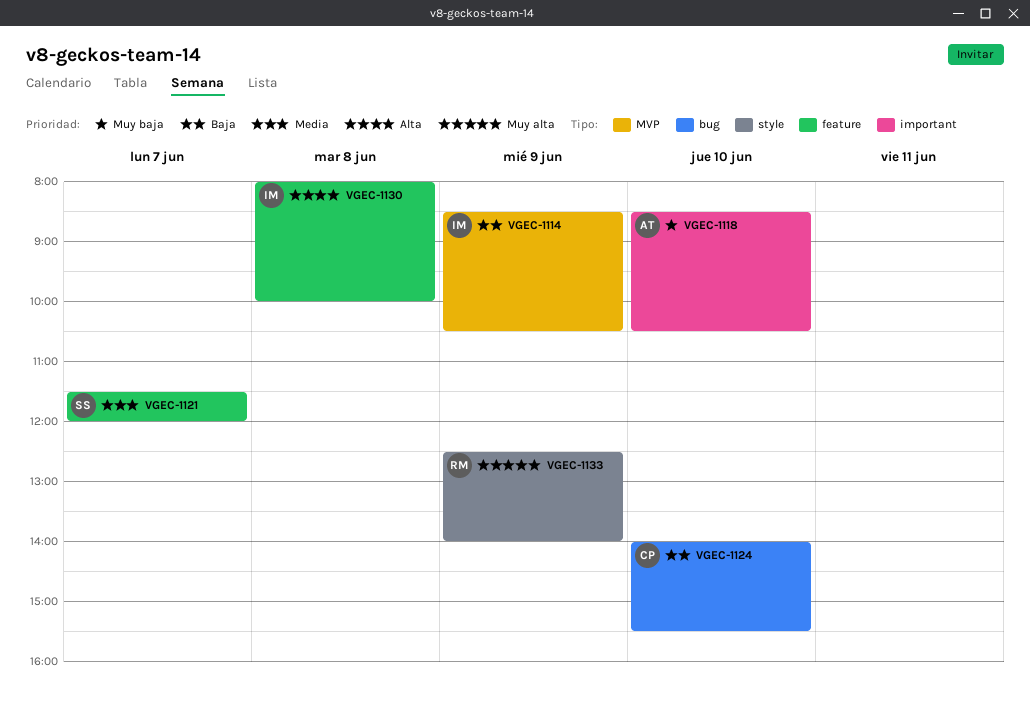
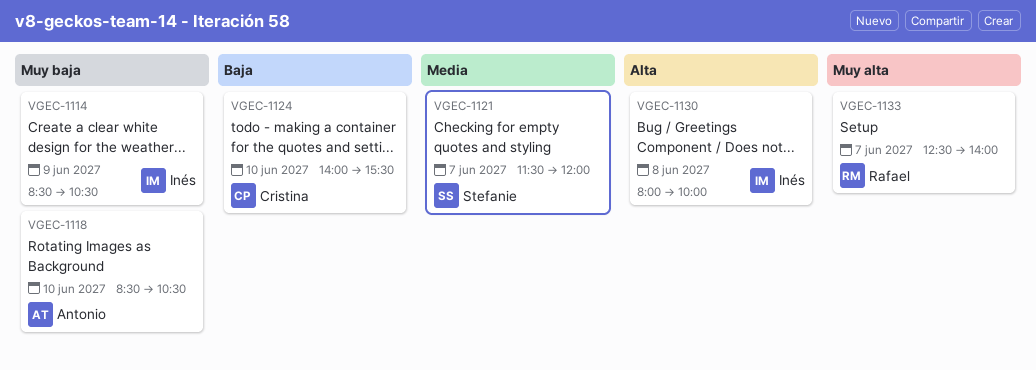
VGEC-1114, priority: Baja -> Muy baja
VGEC-1133, day: Jun 9 -> Jun 7

